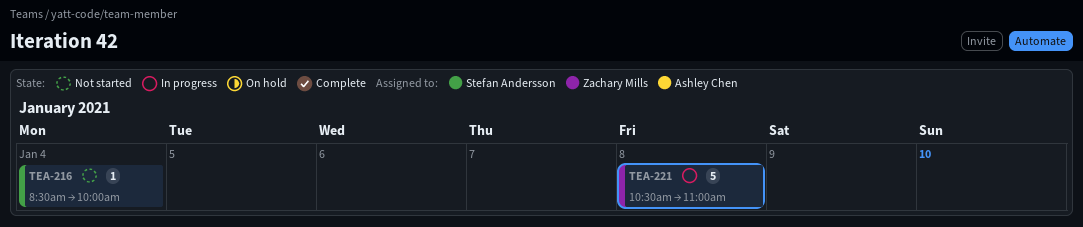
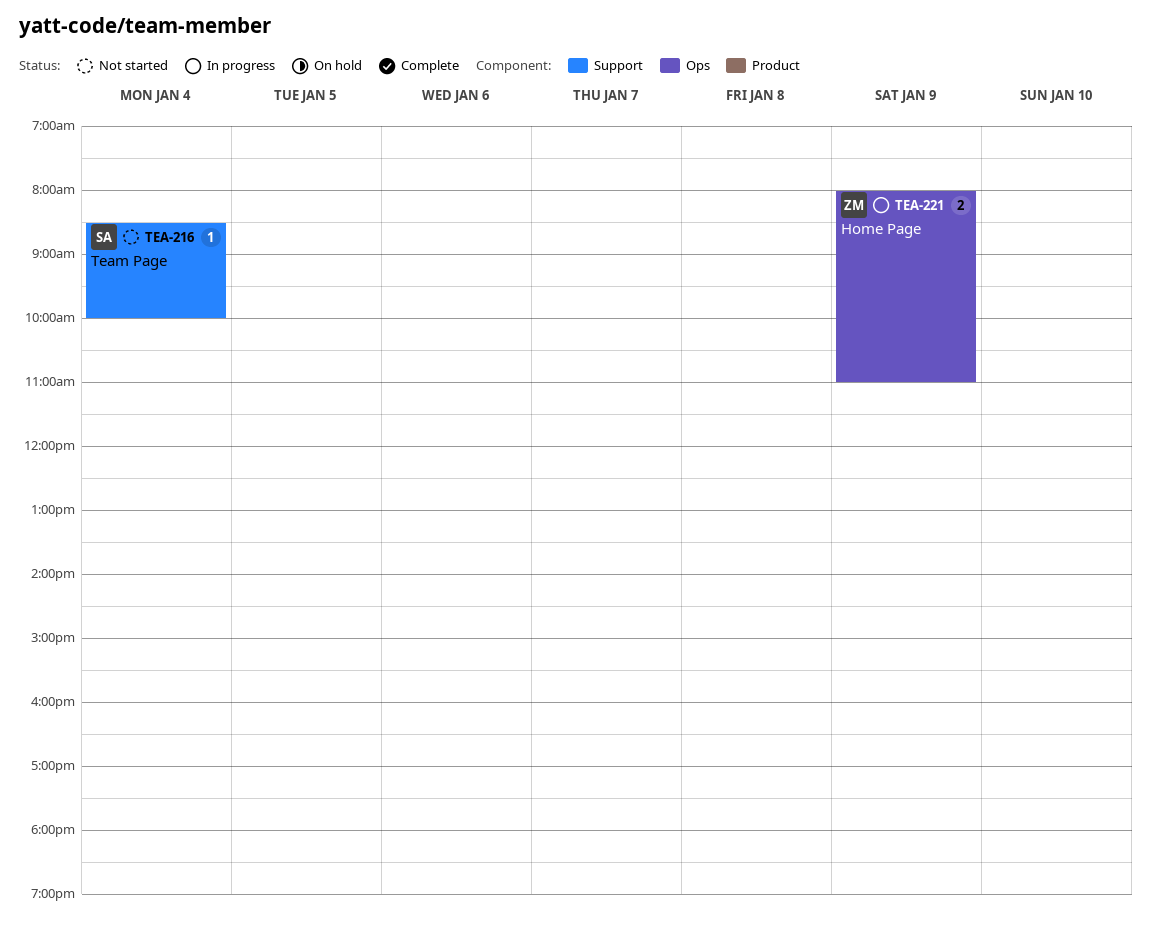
TEA-221, estimate: 5 -> 2
TEA-221, day: Jan 8 -> Jan 9
TEA-221, begins: 10:30 -> 08:00

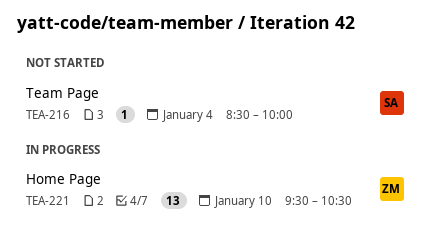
TEA-221, estimate: 2 -> 13
TEA-221, day: Jan 9 -> Jan 10
TEA-221, begins: 08:00 -> 09:30
TEA-221, ends: 11:00 -> 10:30

